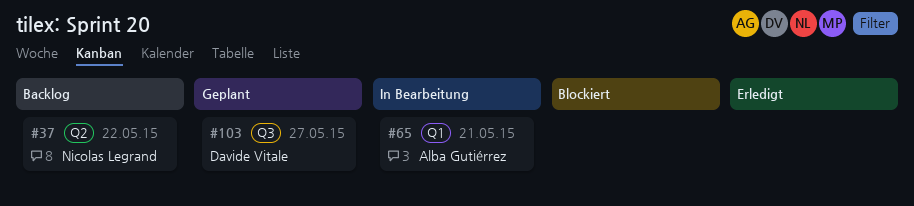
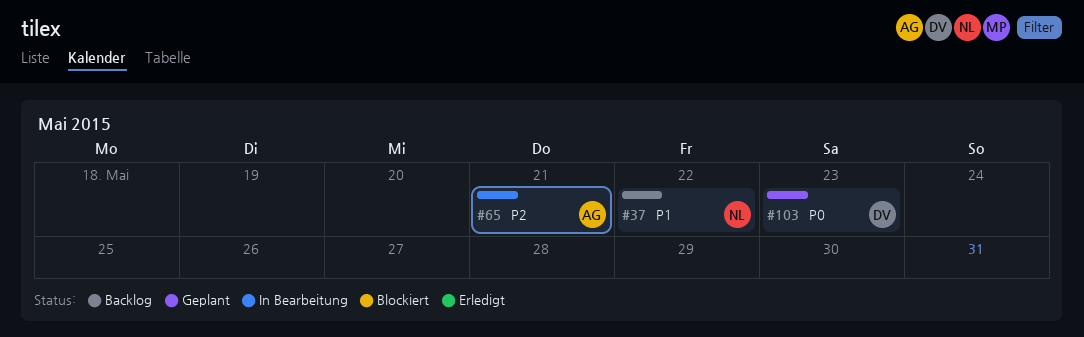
#103, due: May 27 -> May 23

